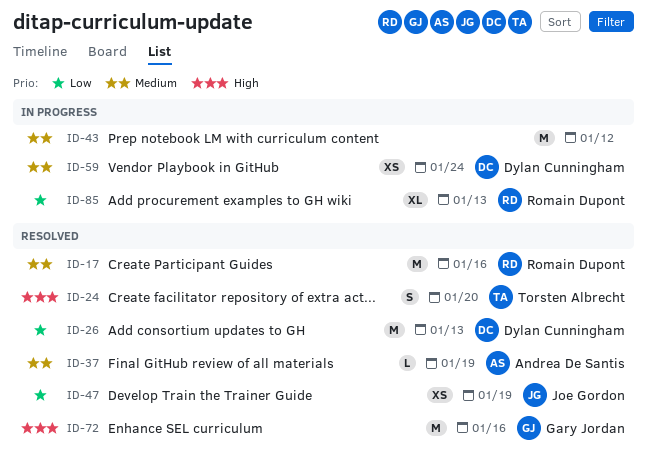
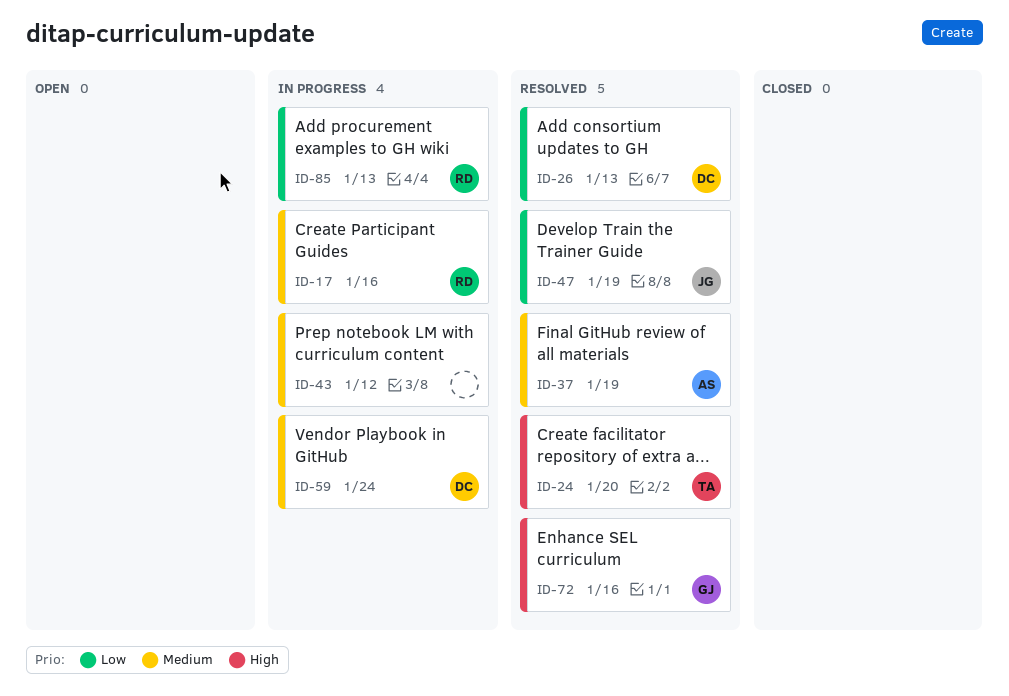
ID-17, status: Resolved -> In progress

